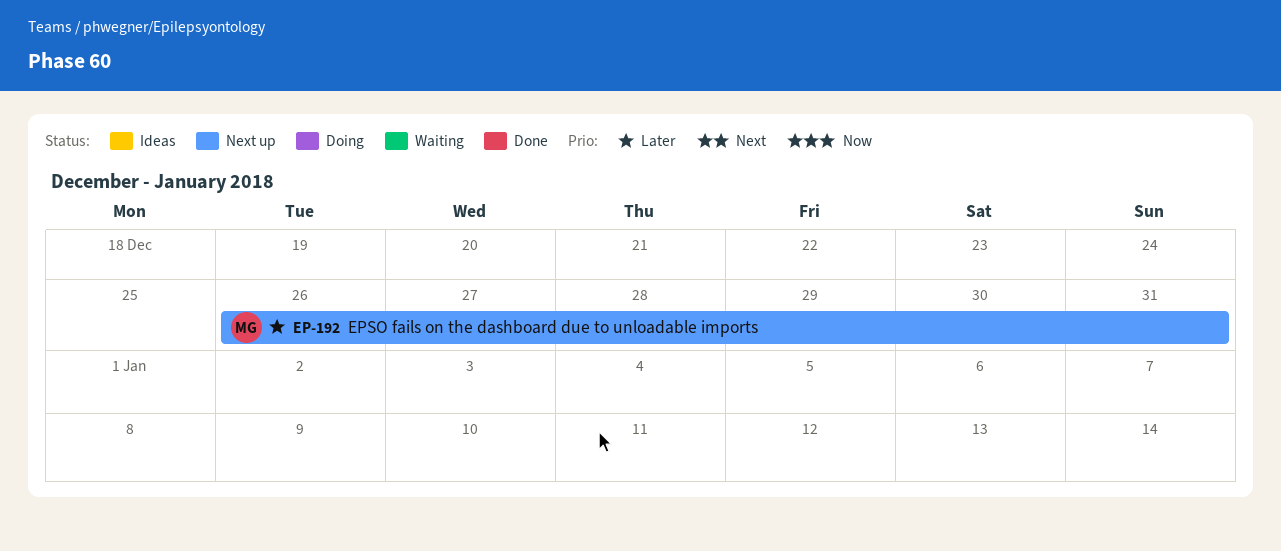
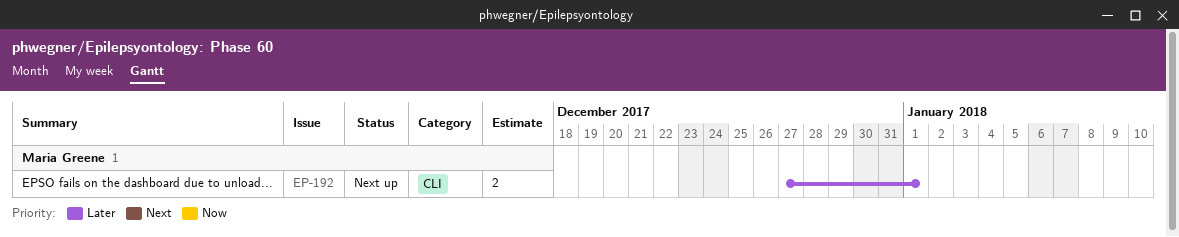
EP-192, start: Dec 26 -> Dec 27
EP-192, due: Dec 31 -> Jan 1

